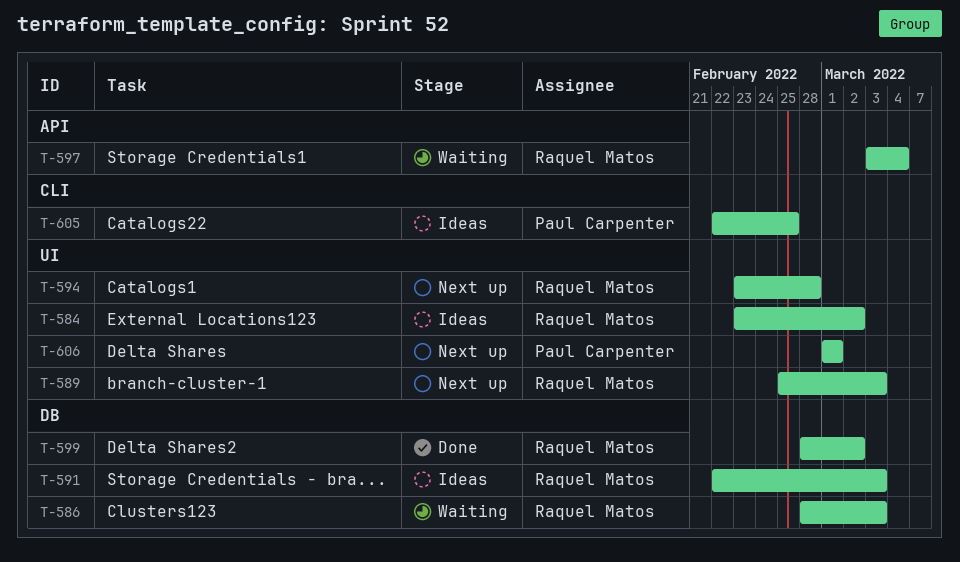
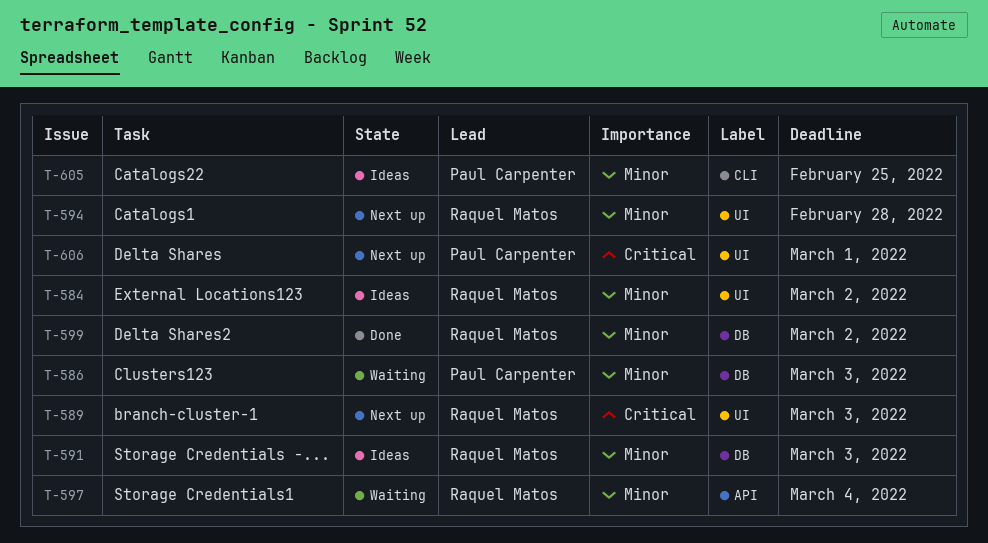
T-586, owner: Raquel Matos -> Paul Carpenter

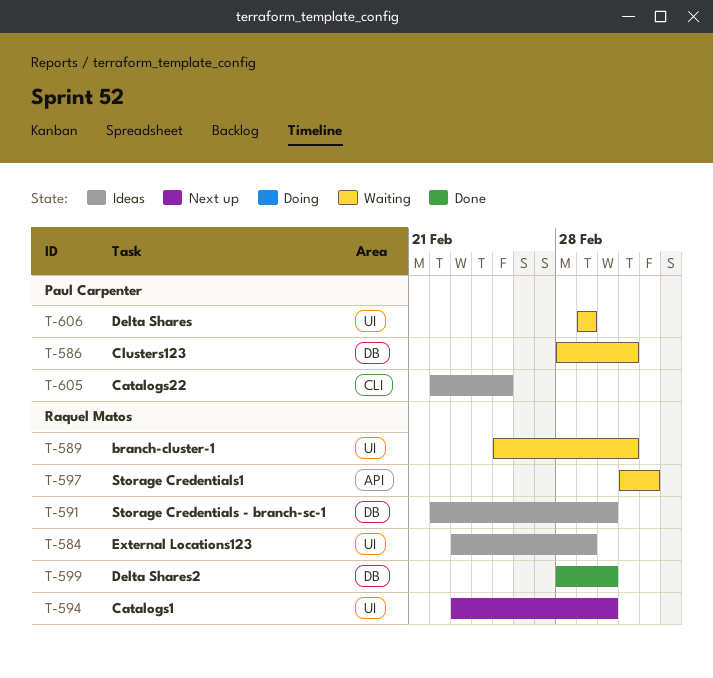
T-584, due: Mar 2 -> Mar 1
T-589, status: Next up -> Waiting
T-591, due: Mar 3 -> Mar 2
T-594, due: Feb 28 -> Mar 2
T-606, status: Next up -> Waiting

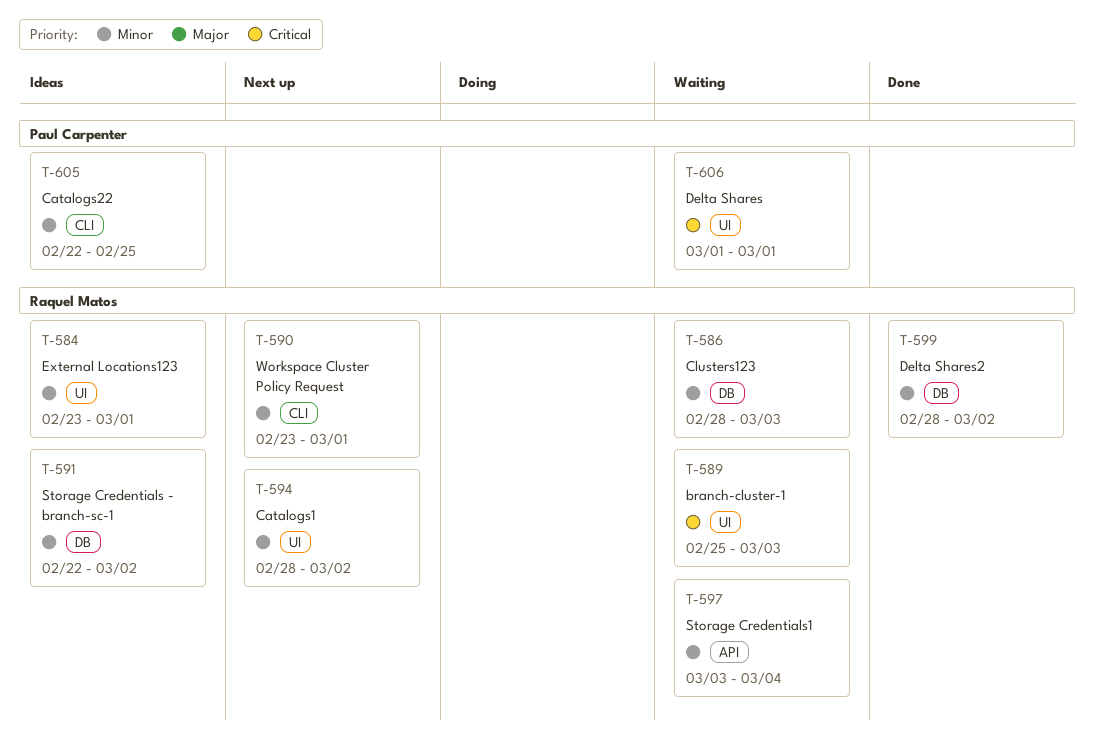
T-586, owner: Paul Carpenter -> Raquel Matos
T-590: none -> present
T-594, start: Feb 23 -> Feb 28

